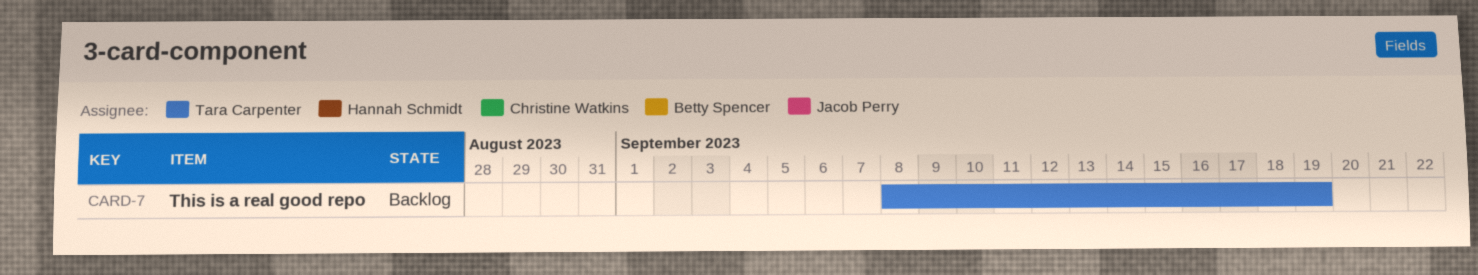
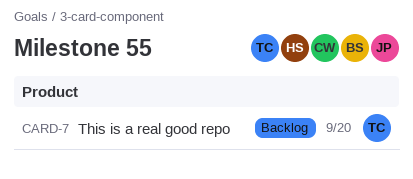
CARD-7, due: Sep 19 -> Sep 20

